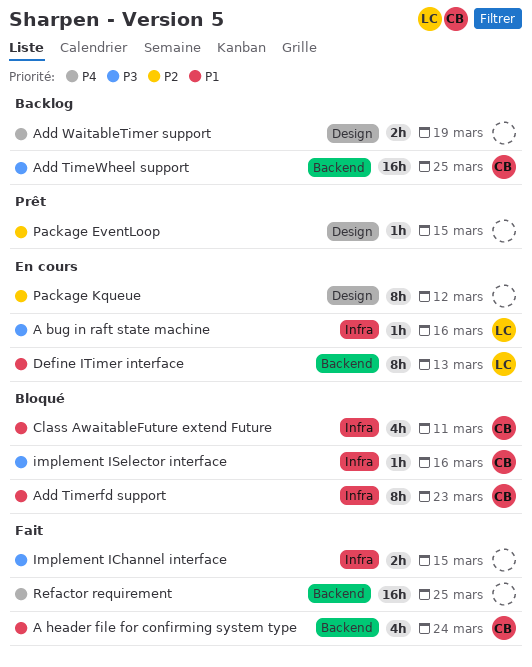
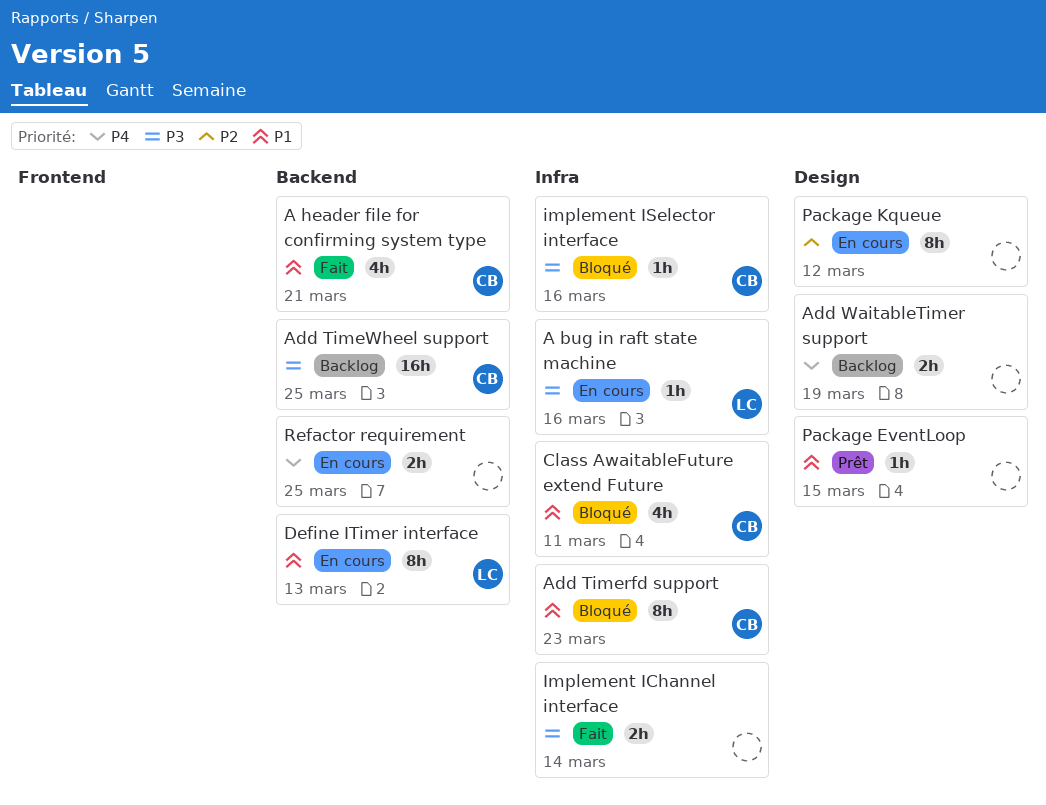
A header file for confirming system type, due: Mar 24 -> Mar 21
Implement IChannel interface, due: Mar 15 -> Mar 14
Package EventLoop, priority: P2 -> P1
Refactor requirement, status: Fait -> En cours
Refactor requirement, estimate: 16h -> 2h

